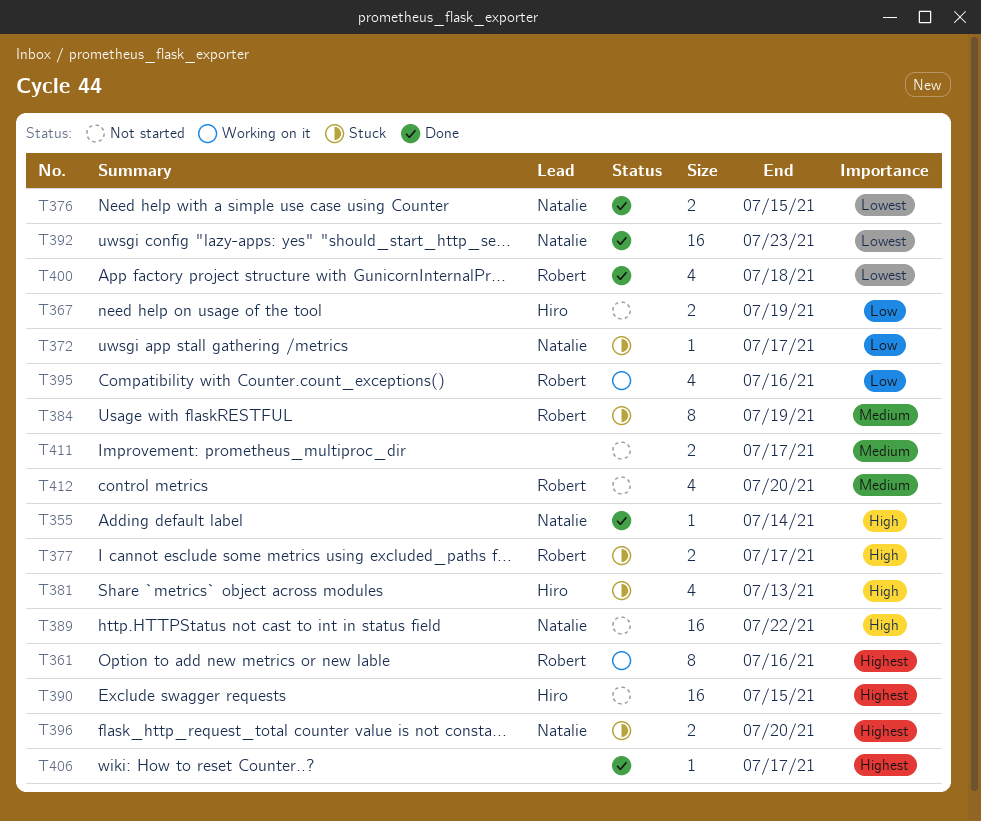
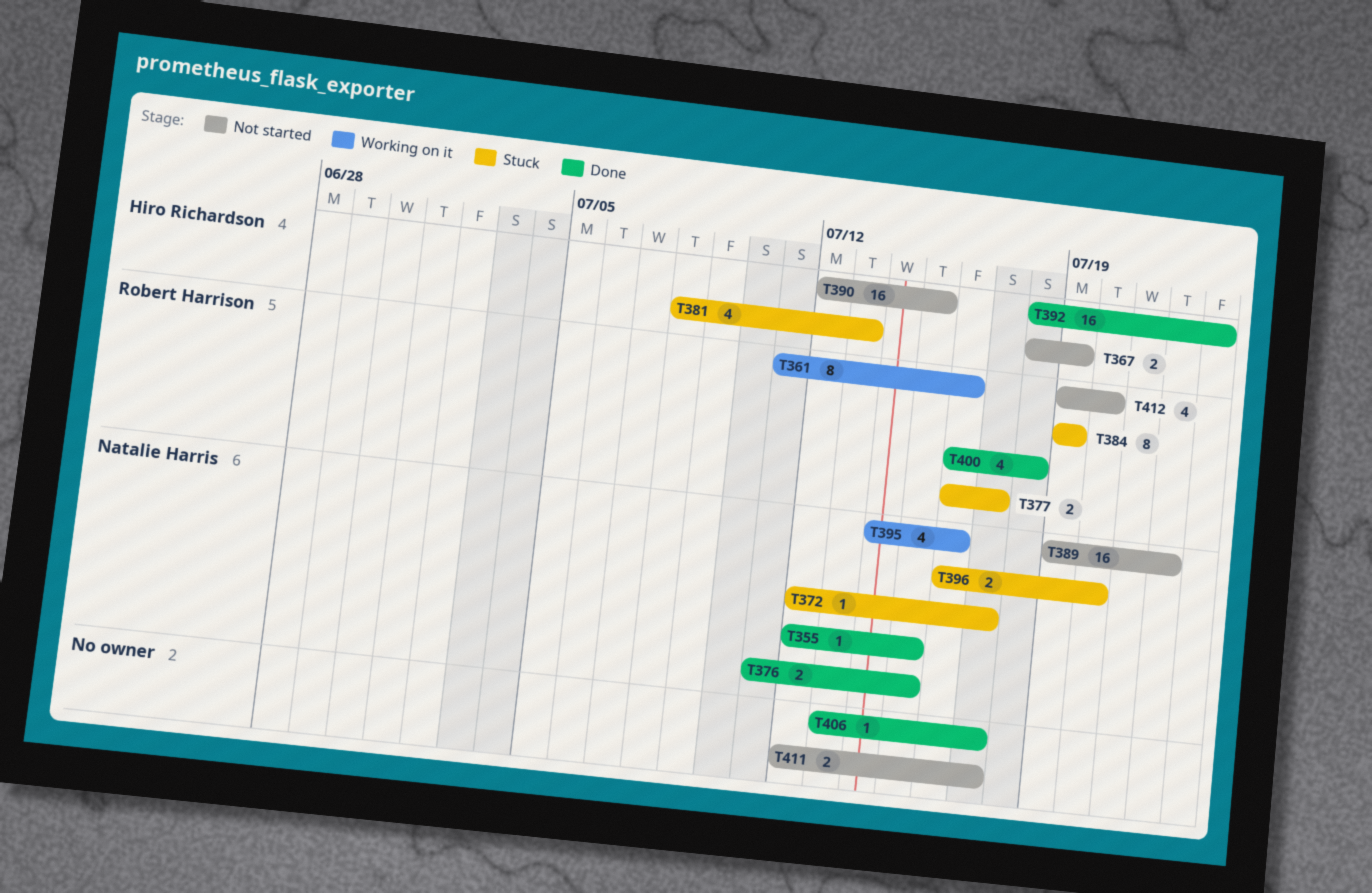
T355, due: Jul 14 -> Jul 15
T392, owner: Natalie Harris -> Hiro Richardson
T395, owner: Robert Harrison -> Natalie Harris

